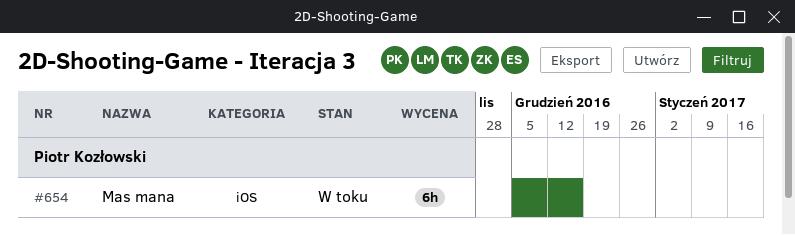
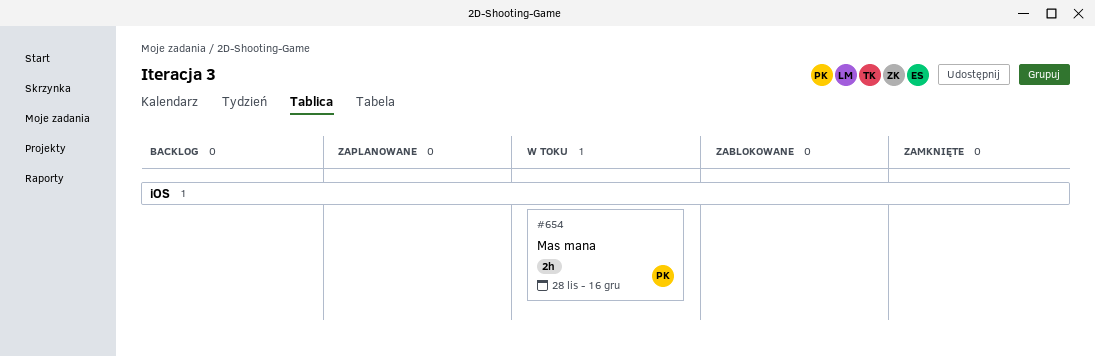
#654, estimate: 6h -> 2h
#654, start: Dec 5 -> Nov 28

